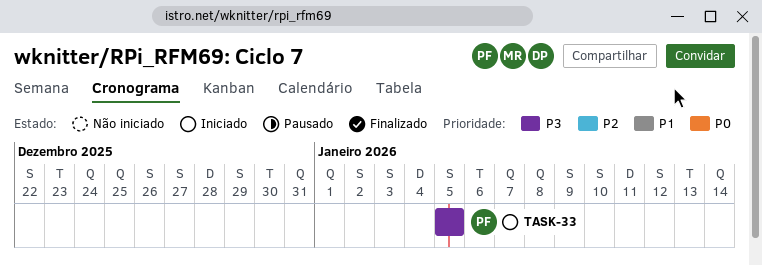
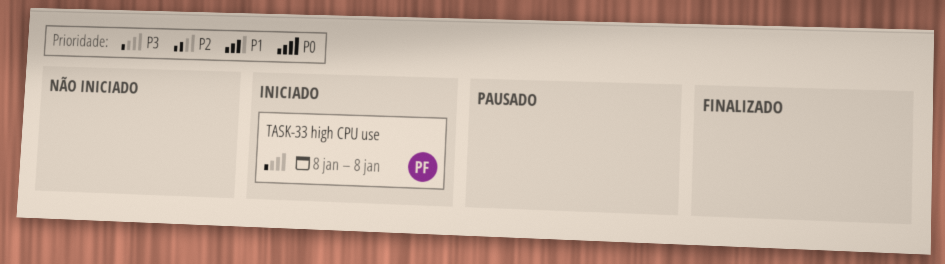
TASK-33, start: Jan 5 -> Jan 8
TASK-33, due: Jan 5 -> Jan 8

